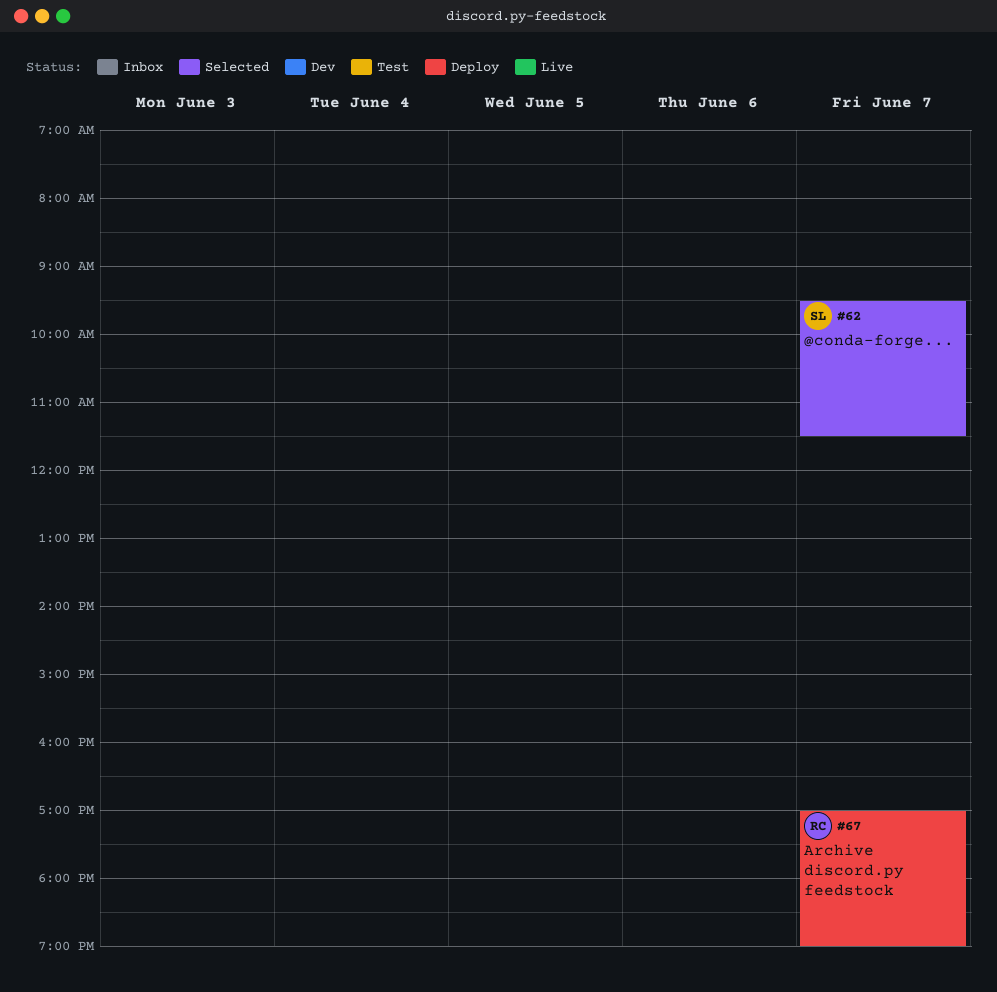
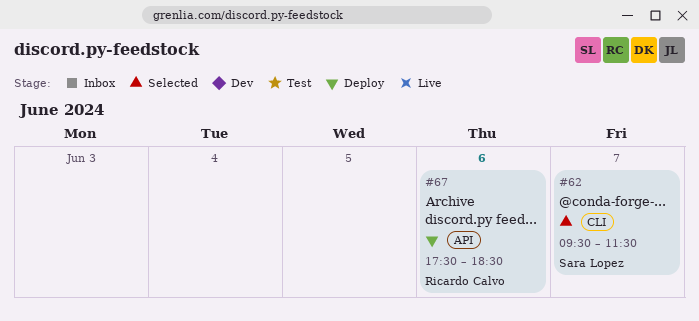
#67, day: Jun 7 -> Jun 6
#67, begins: 17:00 -> 17:30
#67, ends: 19:00 -> 18:30

